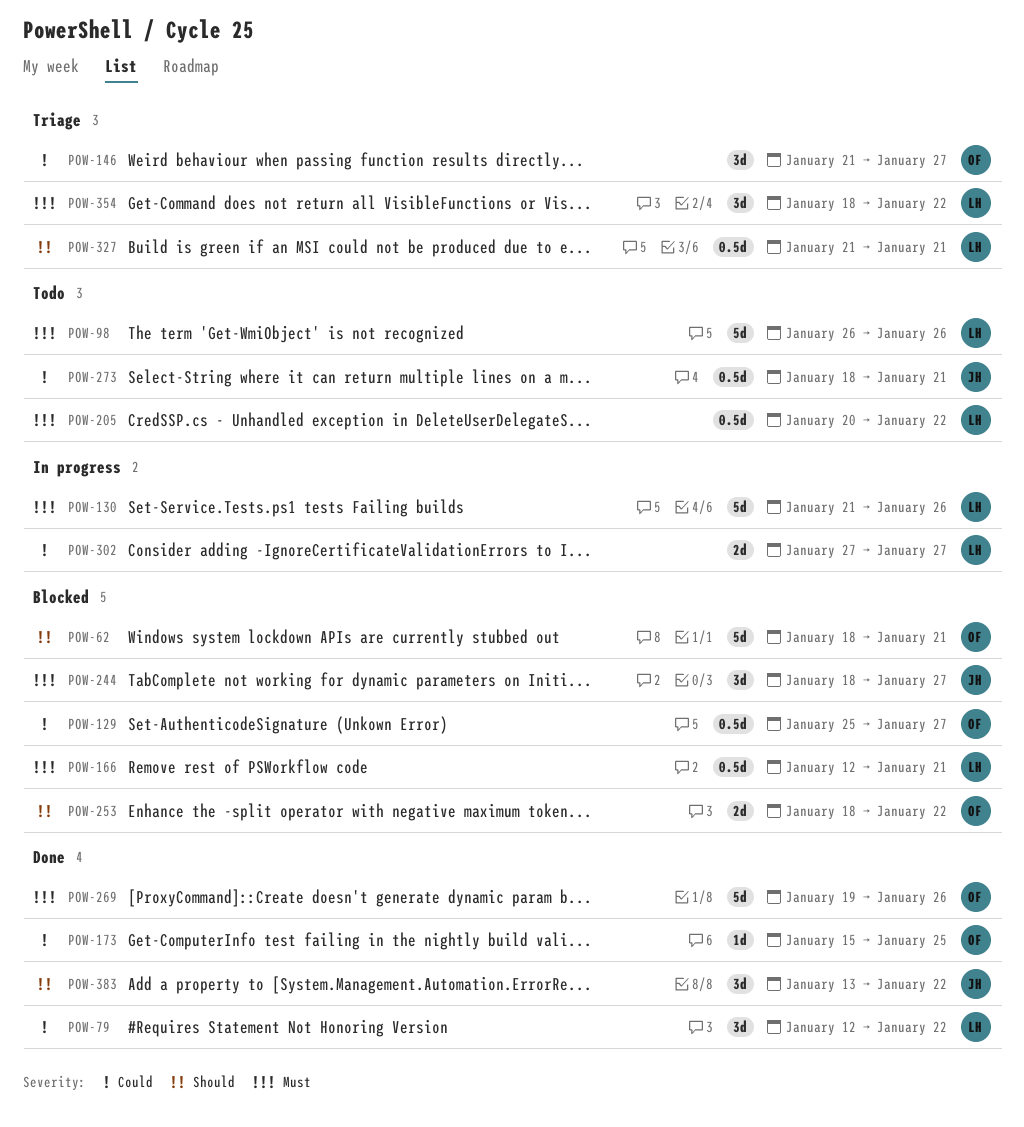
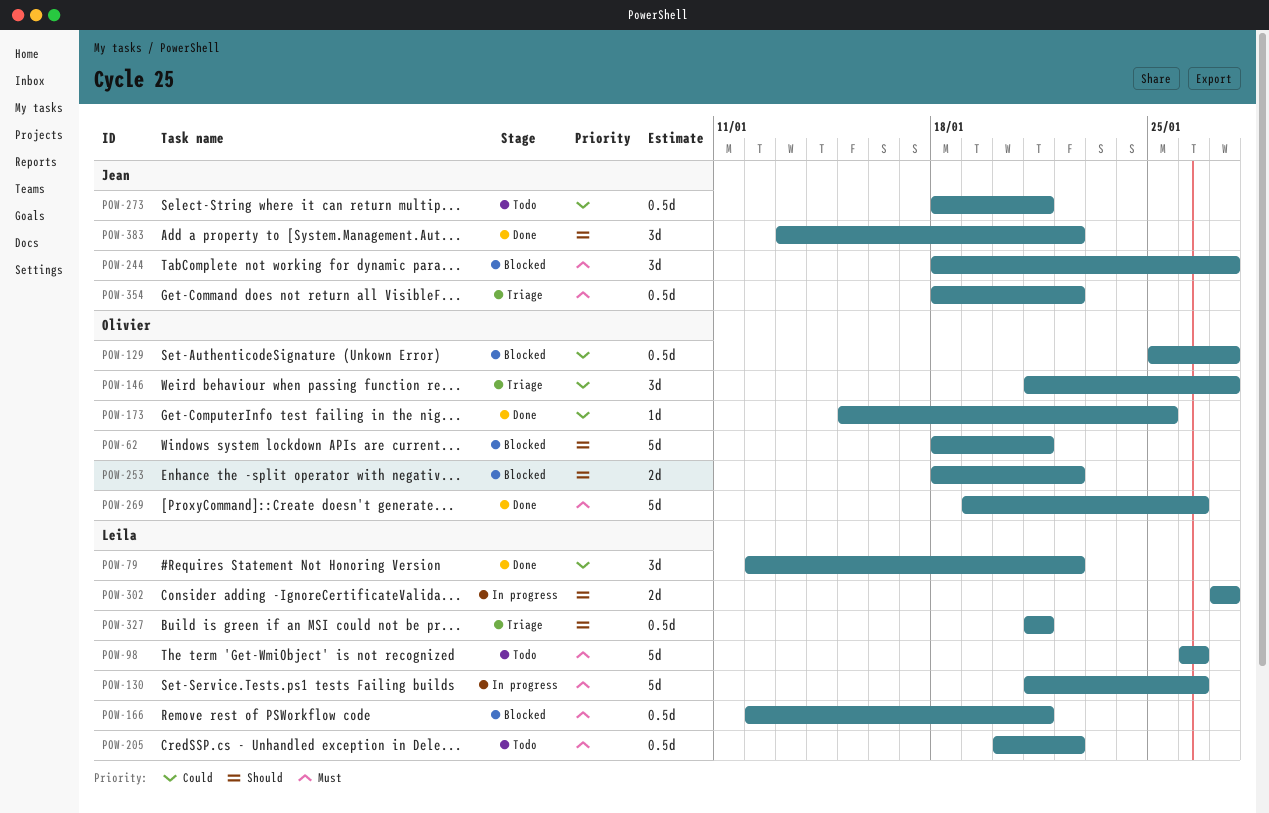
POW-302, priority: Could -> Should
POW-354, owner: Leila -> Jean
POW-354, estimate: 3d -> 0.5d

